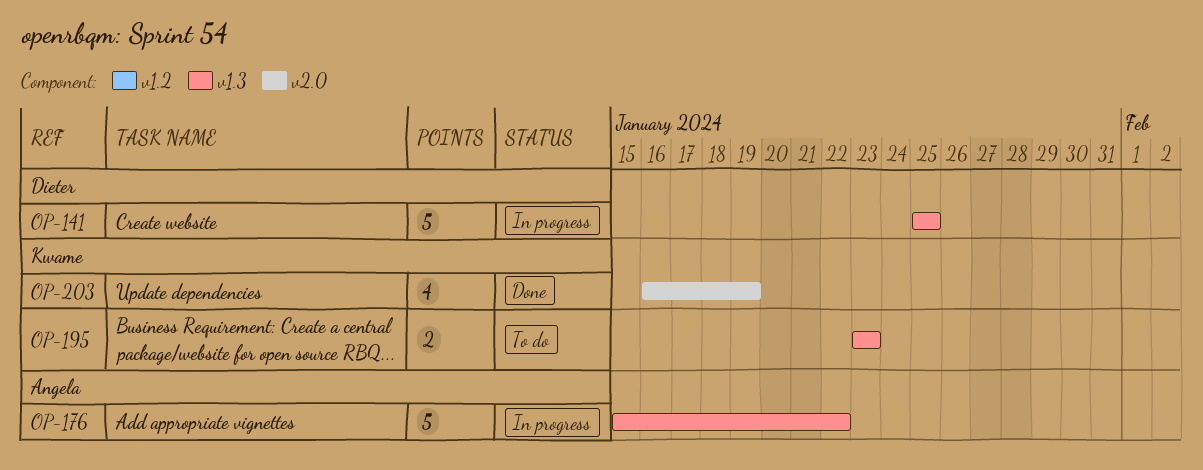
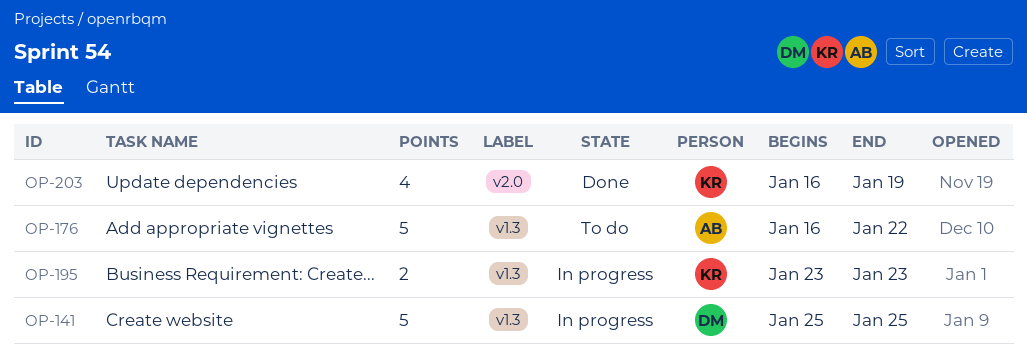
OP-176, status: In progress -> To do
OP-176, start: Jan 15 -> Jan 16
OP-195, status: To do -> In progress

